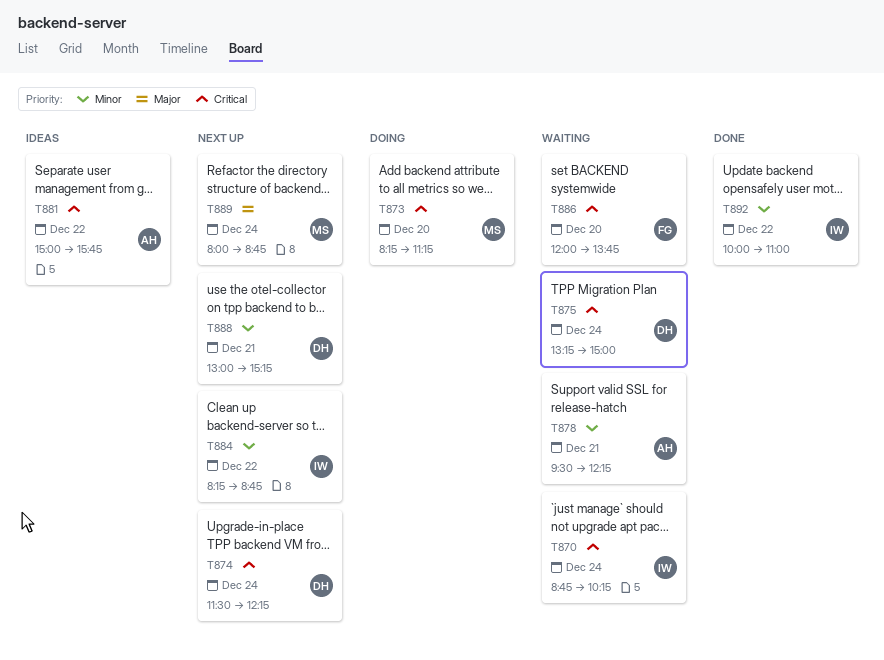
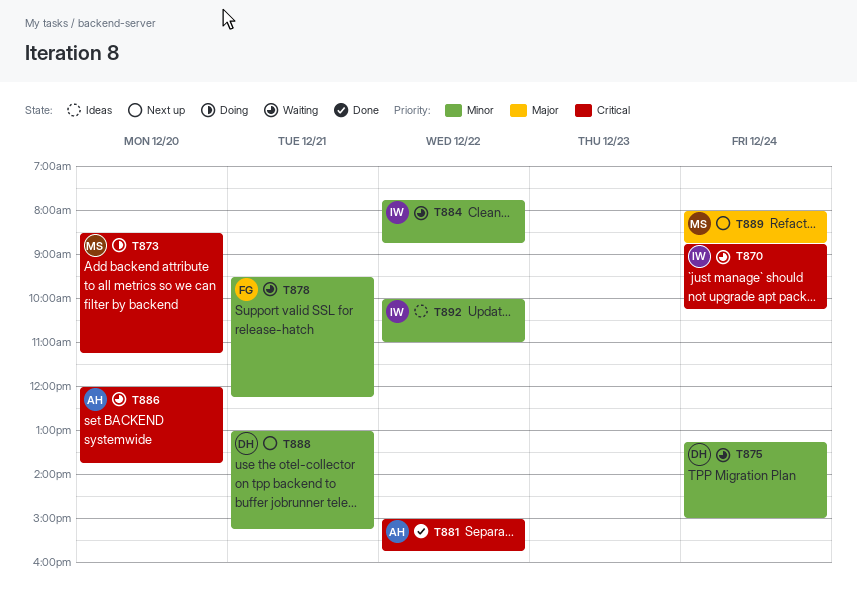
T873, begins: 08:15 -> 08:30
T874: present -> none
T875, priority: Critical -> Minor
T878, owner: AH -> FG
T881, status: Ideas -> Done
T884, status: Next up -> Waiting
T884, begins: 08:15 -> 07:45
T886, owner: FG -> AH
T892, status: Done -> Ideas

